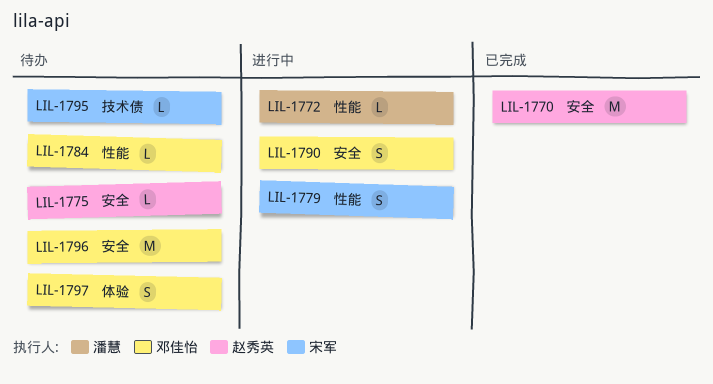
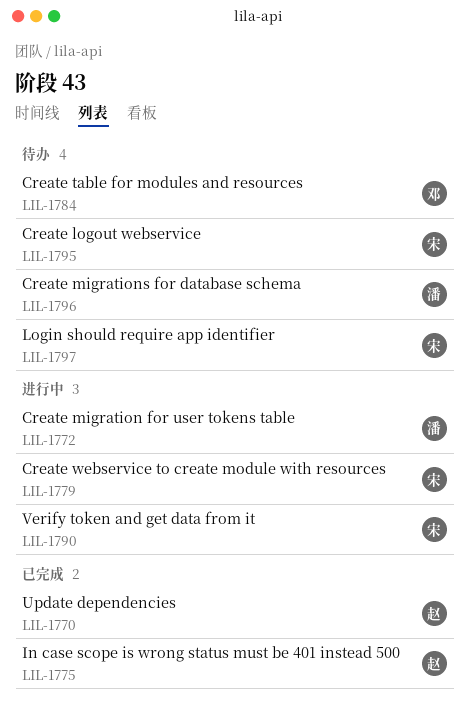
LIL-1775, status: 待办 -> 已完成
LIL-1790, owner: 邓佳怡 -> 宋军
LIL-1796, owner: 邓佳怡 -> 潘慧
LIL-1797, owner: 邓佳怡 -> 宋军

